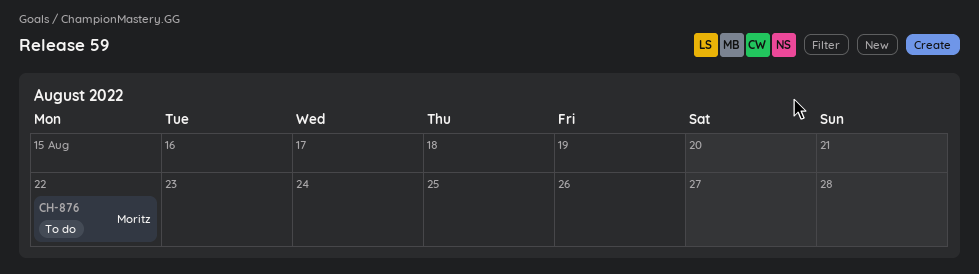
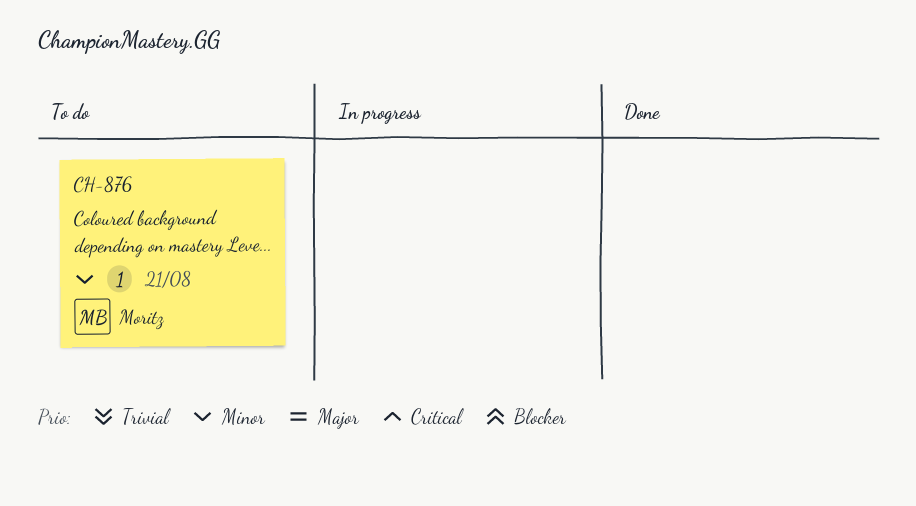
CH-876, due: Aug 22 -> Aug 21

